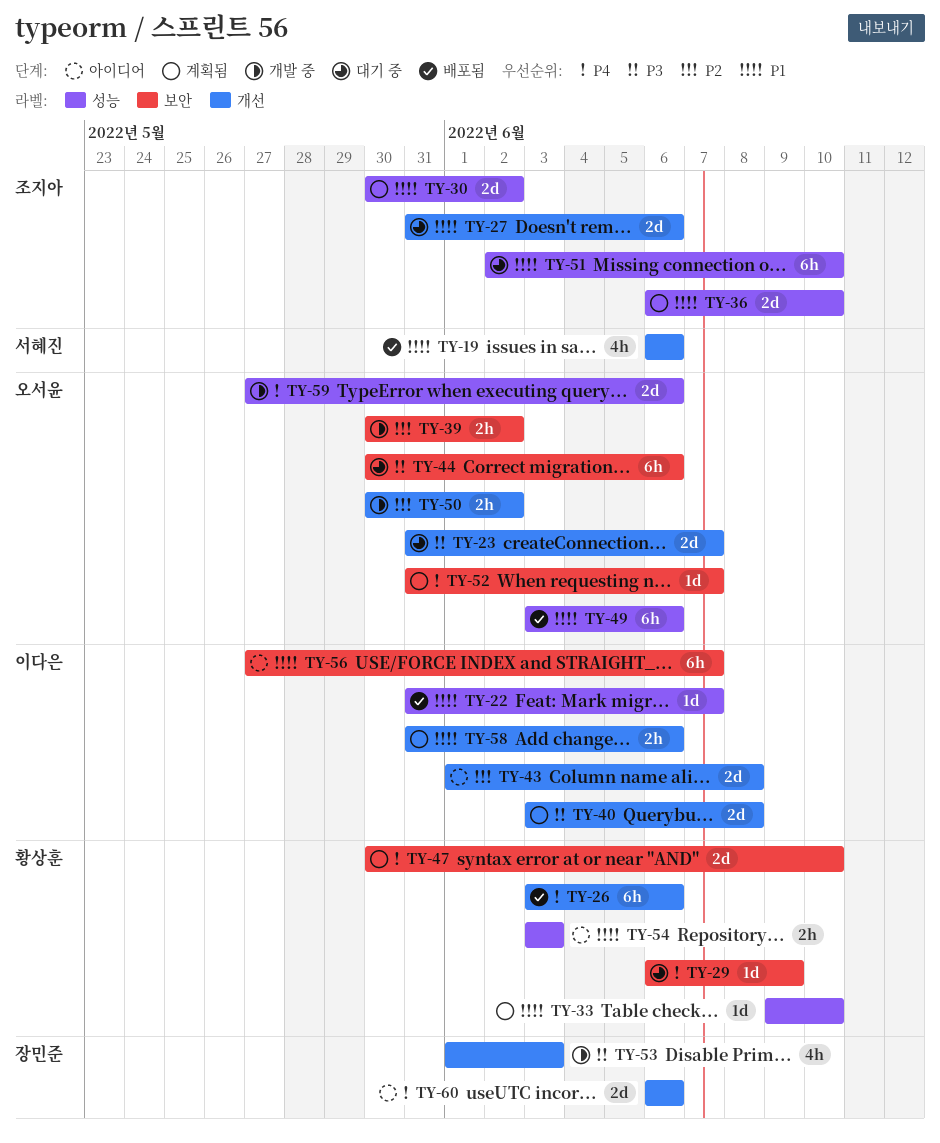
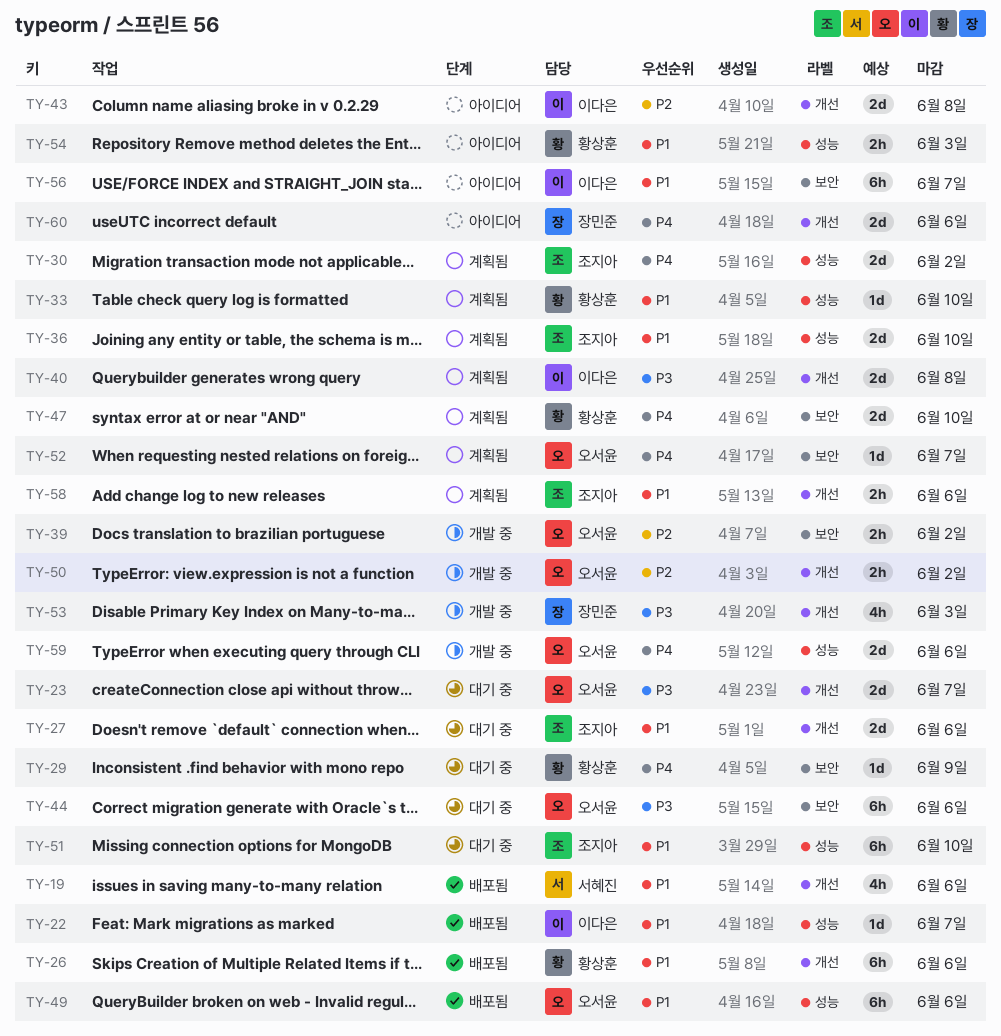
TY-26, priority: P4 -> P1
TY-30, priority: P1 -> P4
TY-58, owner: 이다은 -> 조지아

